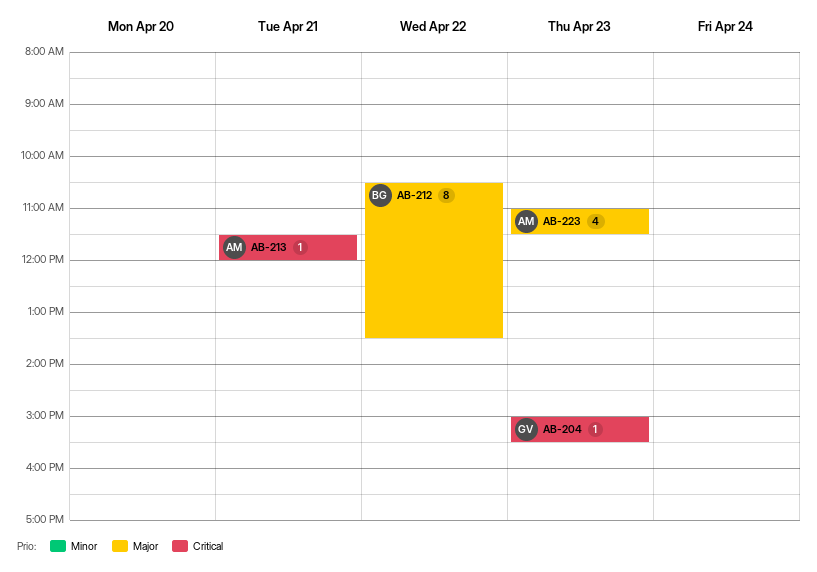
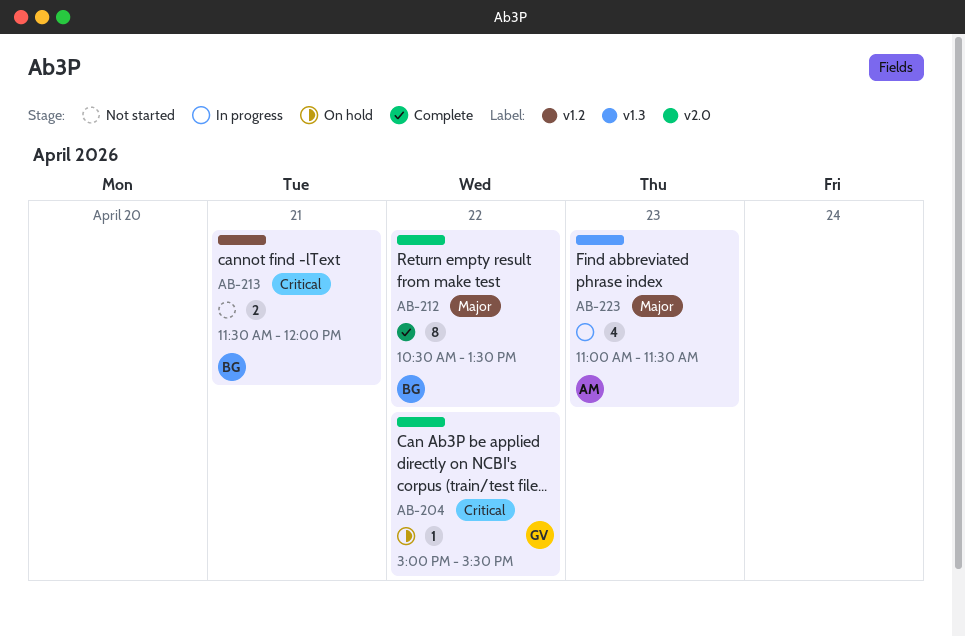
AB-204, day: Apr 23 -> Apr 22
AB-213, owner: AM -> BG
AB-213, estimate: 1 -> 2

